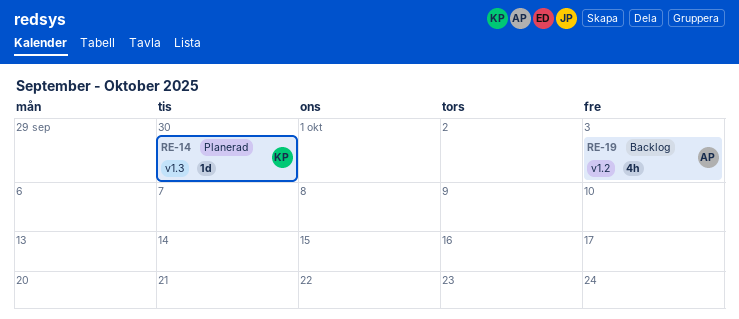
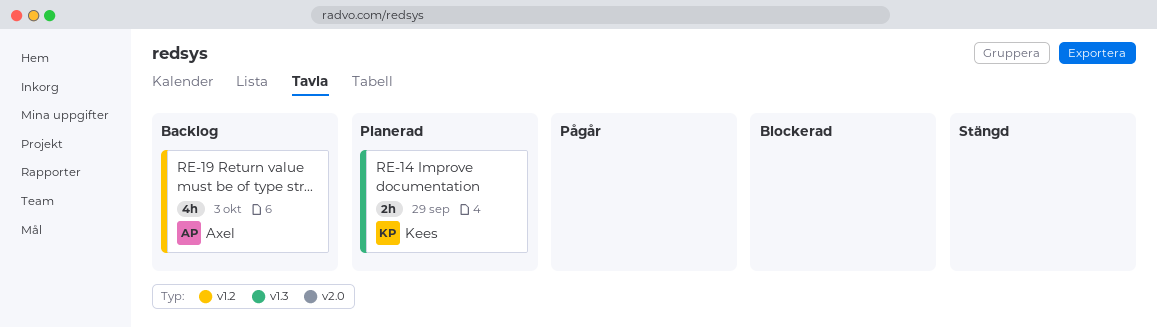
RE-14, estimate: 1d -> 2h
RE-14, due: Sep 30 -> Sep 29

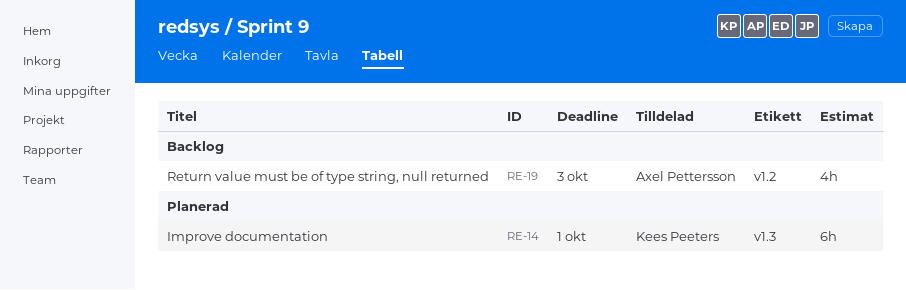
RE-14, estimate: 2h -> 6h
RE-14, due: Sep 29 -> Oct 1

